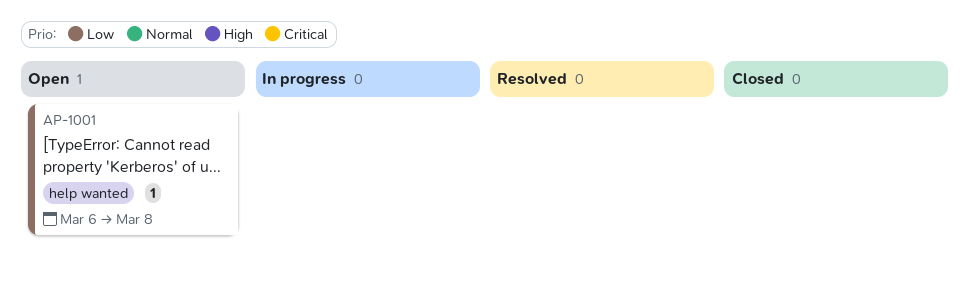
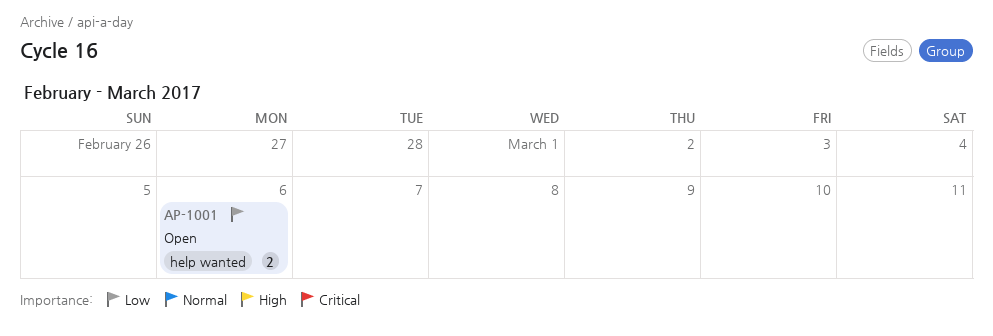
AP-1001, estimate: 1 -> 2
AP-1001, due: Mar 8 -> Mar 6

